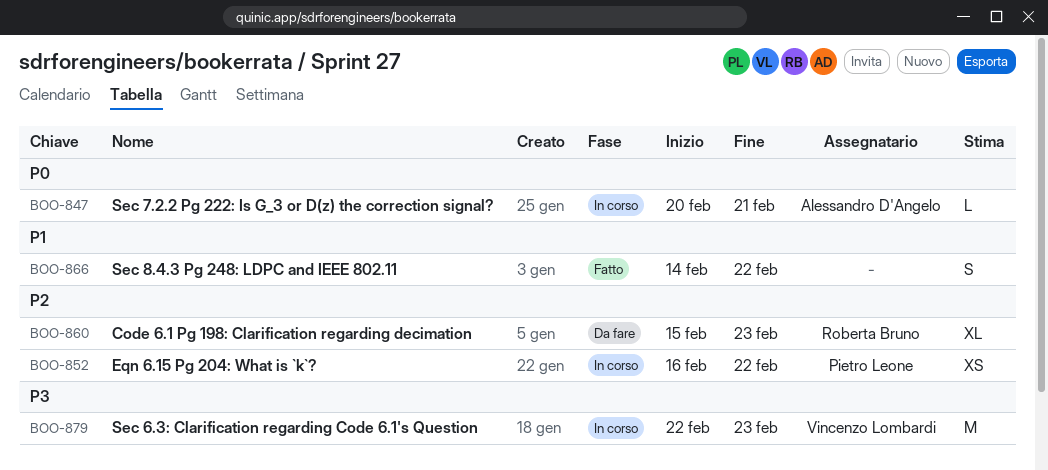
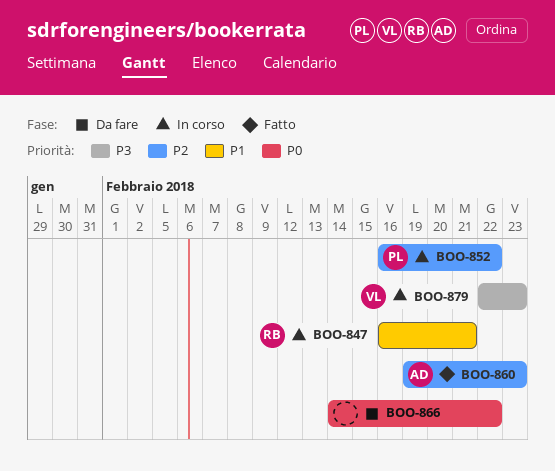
BOO-847, owner: Alessandro D'Angelo -> Roberta Bruno
BOO-847, priority: P0 -> P1
BOO-847, start: Feb 20 -> Feb 16
BOO-860, status: Da fare -> Fatto
BOO-860, owner: Roberta Bruno -> Alessandro D'Angelo
BOO-860, start: Feb 15 -> Feb 19
BOO-866, status: Fatto -> Da fare
BOO-866, priority: P1 -> P0

